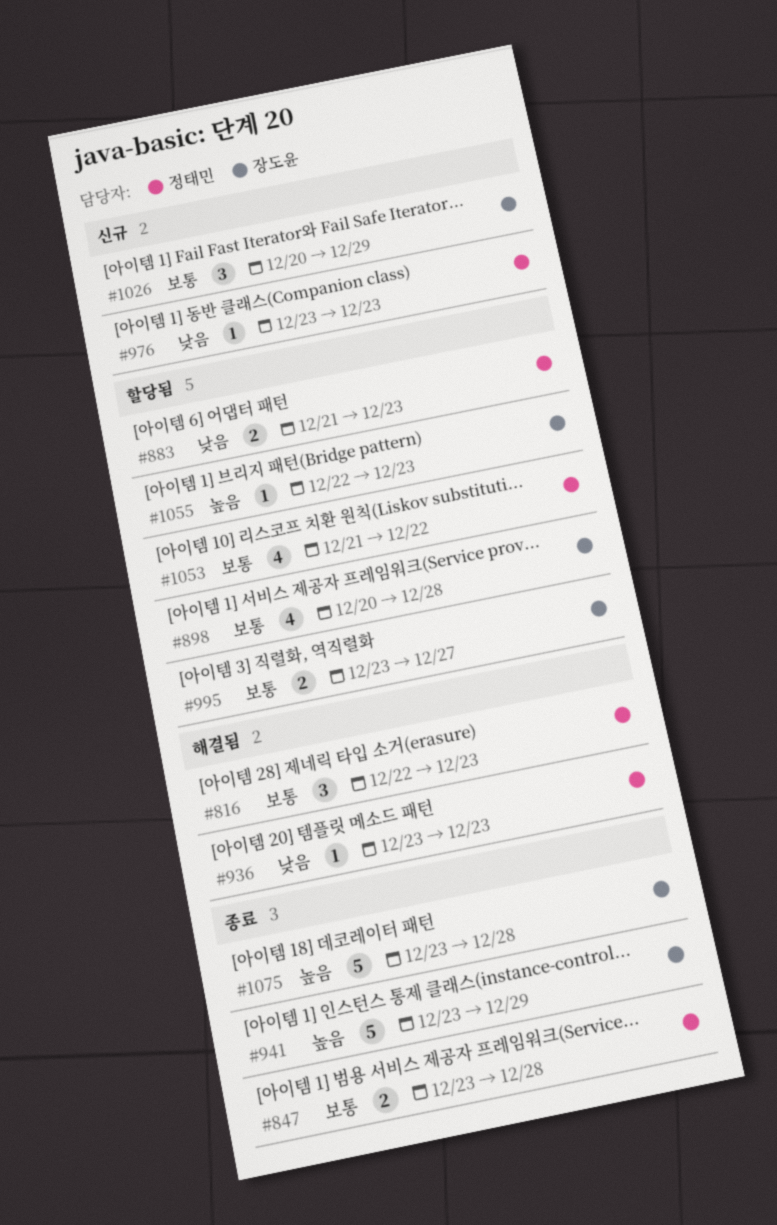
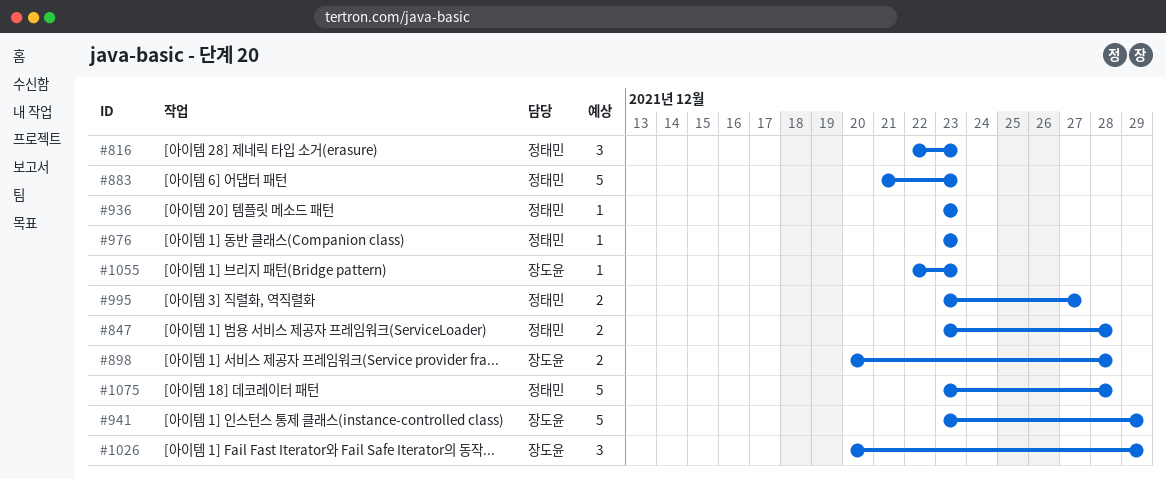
#883, estimate: 2 -> 5
#898, estimate: 4 -> 2
#995, owner: 장도윤 -> 정태민
#1053: present -> none
#1075, owner: 장도윤 -> 정태민

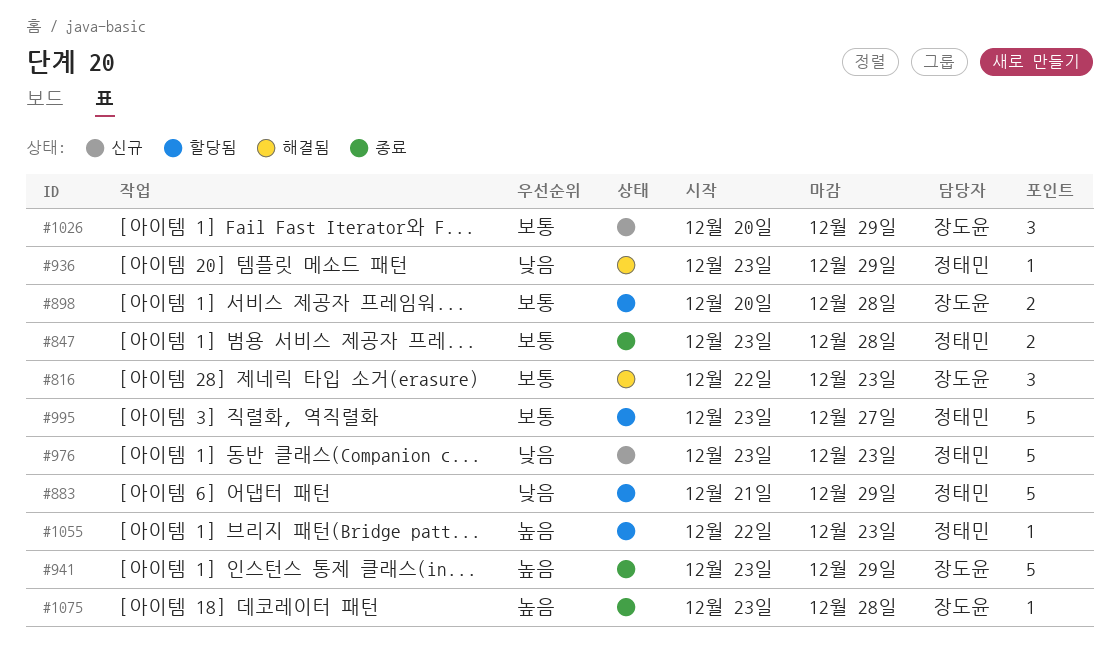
#816, owner: 정태민 -> 장도윤
#883, due: Dec 23 -> Dec 29
#936, due: Dec 23 -> Dec 29
#976, estimate: 1 -> 5
#995, estimate: 2 -> 5
#1055, owner: 장도윤 -> 정태민
#1075, owner: 정태민 -> 장도윤
#1075, estimate: 5 -> 1

